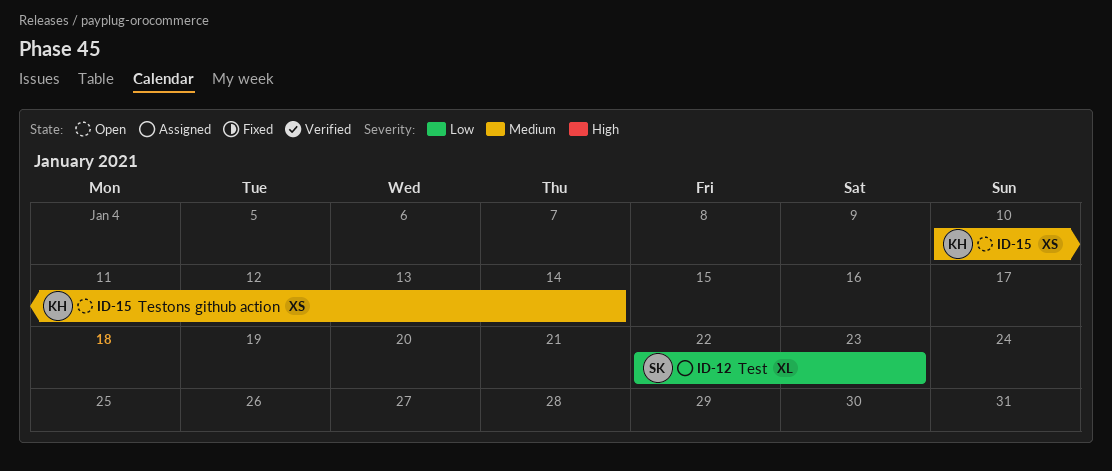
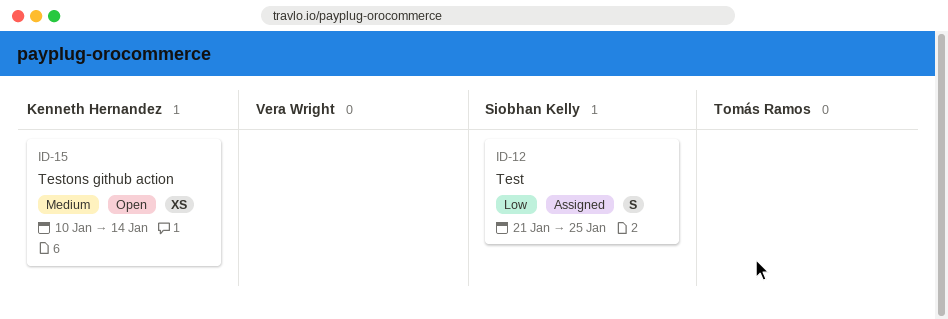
ID-12, estimate: XL -> S
ID-12, start: Jan 22 -> Jan 21
ID-12, due: Jan 23 -> Jan 25

